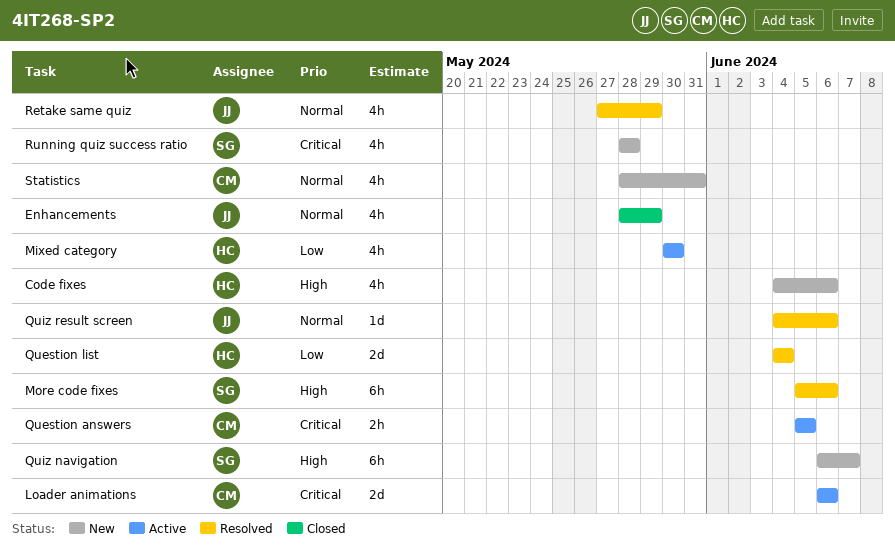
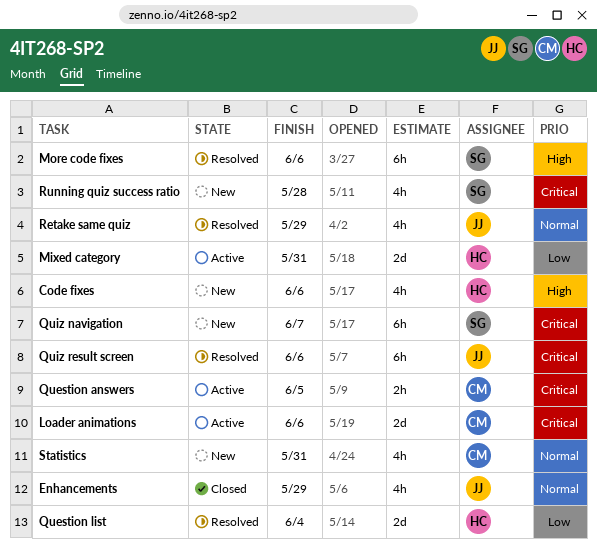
Mixed category, estimate: 4h -> 2d
Mixed category, due: May 30 -> May 31
Quiz navigation, priority: High -> Critical
Quiz result screen, priority: Normal -> Critical
Quiz result screen, estimate: 1d -> 6h

